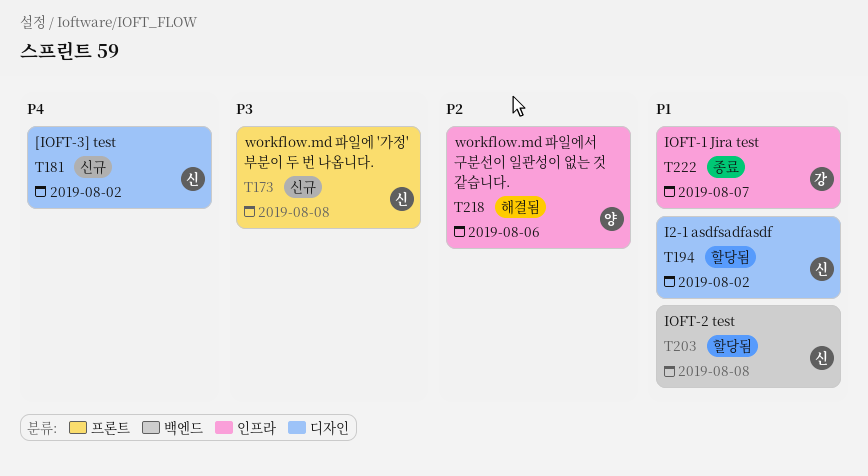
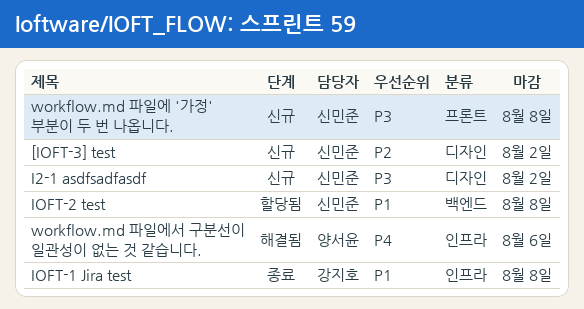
[IOFT-3] test, priority: P4 -> P2
I2-1 asdfsadfasdf, status: 할당됨 -> 신규
I2-1 asdfsadfasdf, priority: P1 -> P3
IOFT-1 Jira test, due: Aug 7 -> Aug 8
workflow.md 파일에서 구분선이 일관성이 없는 것 같습니다., priority: P2 -> P4

